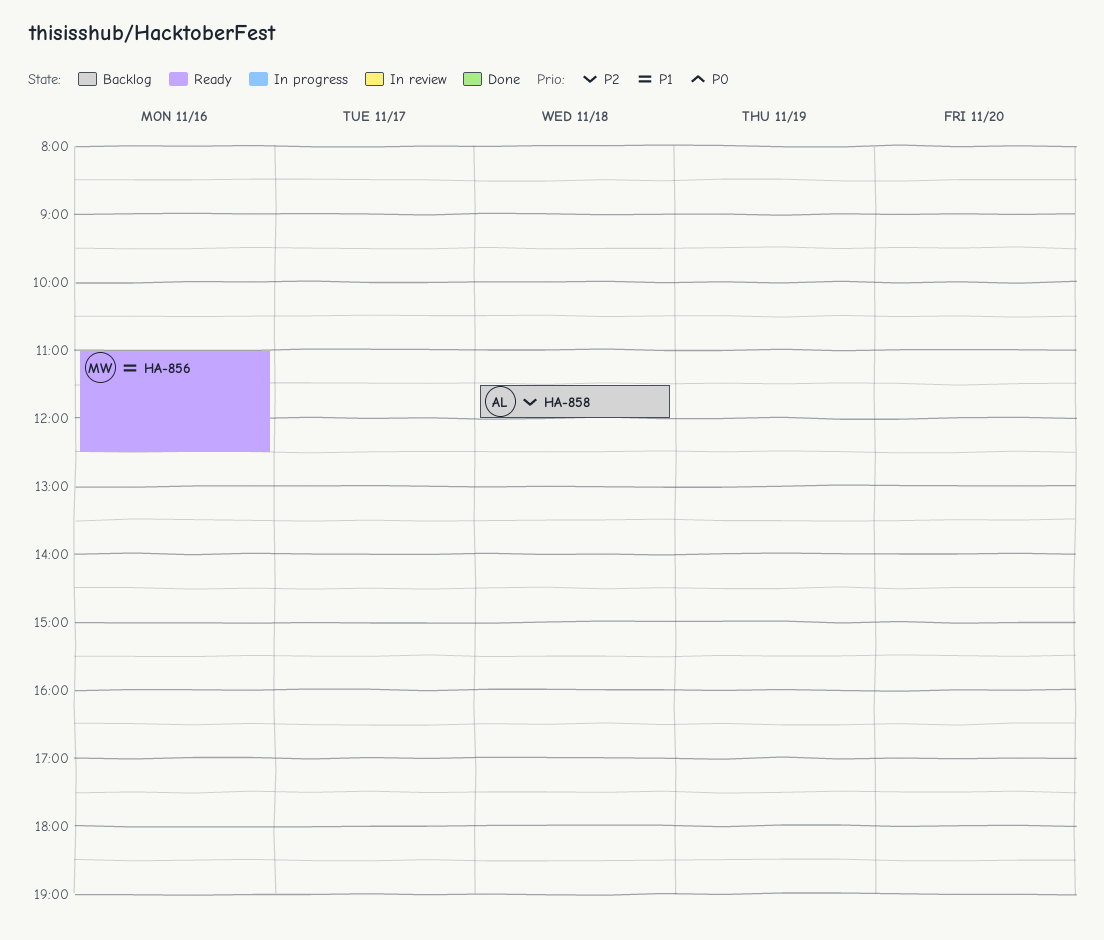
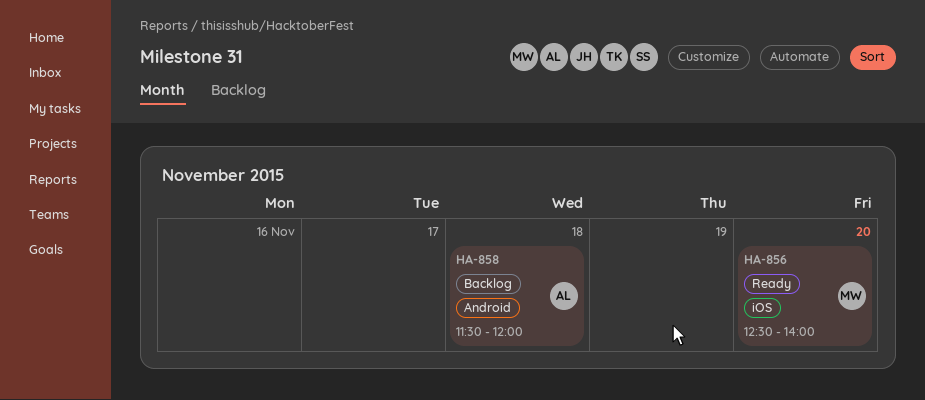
HA-856, day: Nov 16 -> Nov 20
HA-856, begins: 11:00 -> 12:30
HA-856, ends: 12:30 -> 14:00

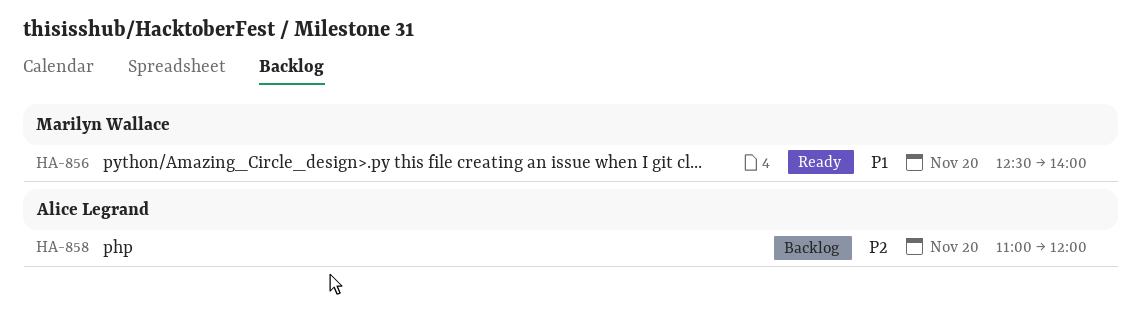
HA-858, day: Nov 18 -> Nov 20
HA-858, begins: 11:30 -> 11:00

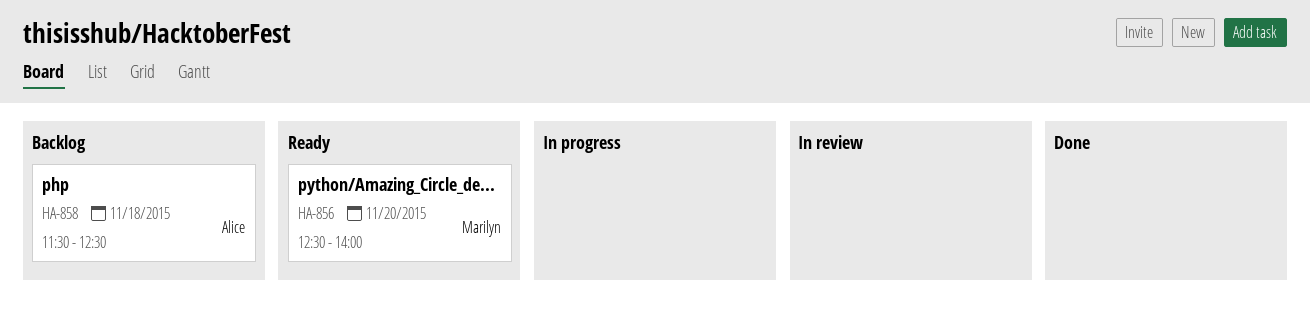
HA-858, day: Nov 20 -> Nov 18
HA-858, begins: 11:00 -> 11:30
HA-858, ends: 12:00 -> 12:30

